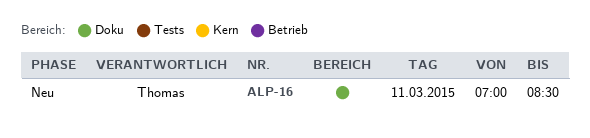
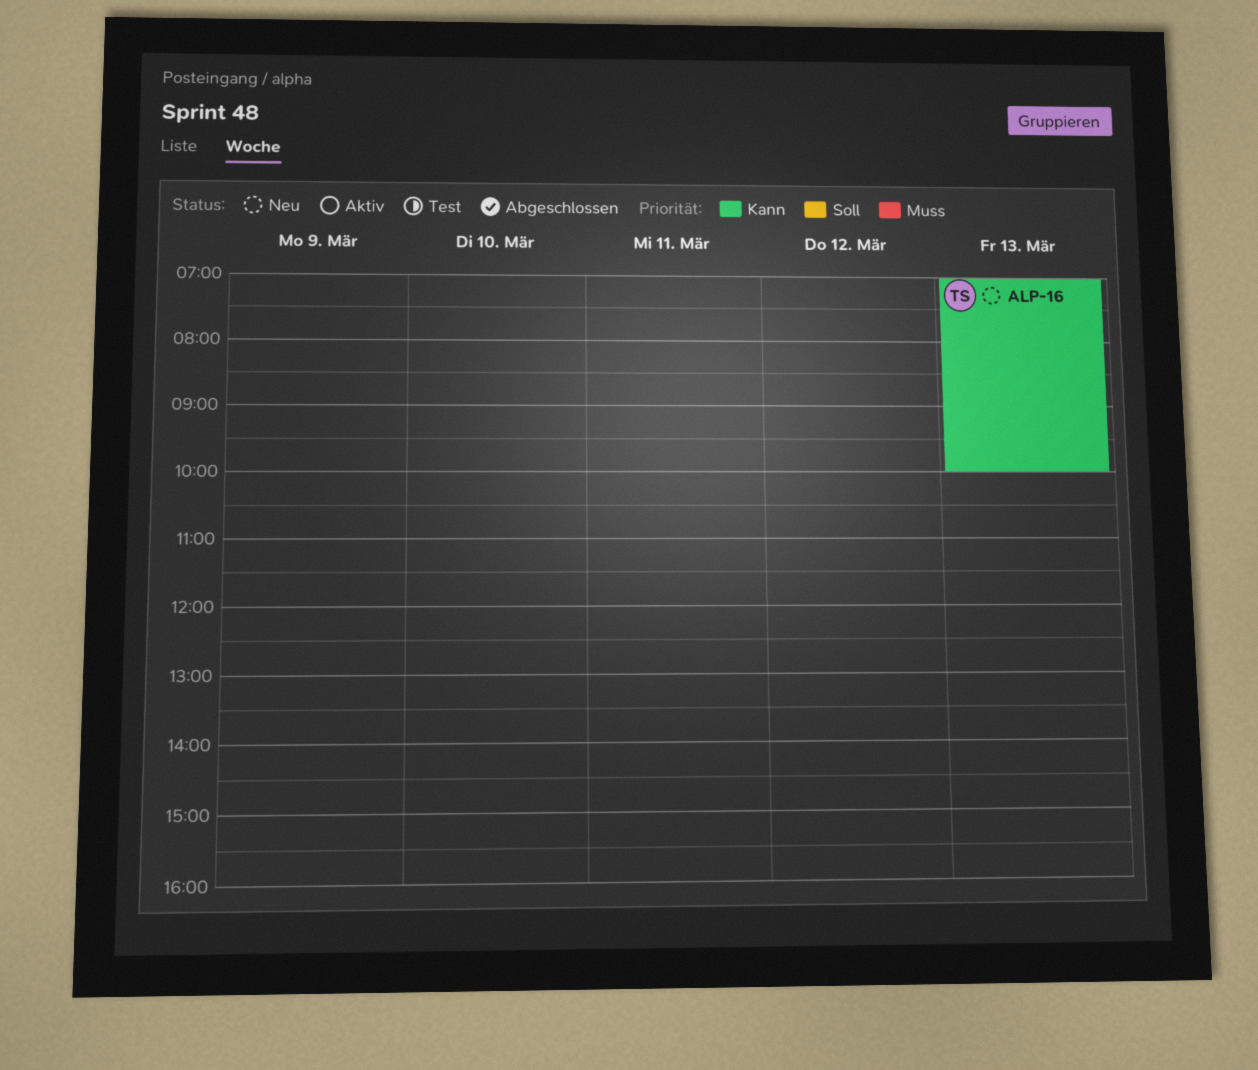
ALP-16, day: Mar 11 -> Mar 13
ALP-16, ends: 08:30 -> 10:00

